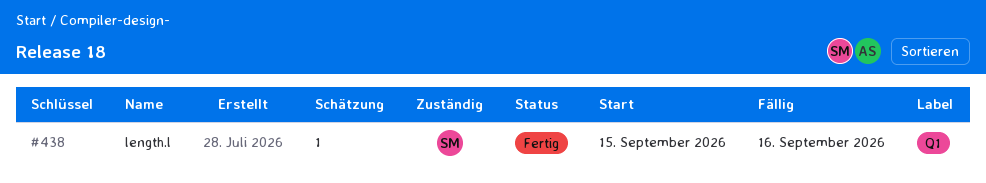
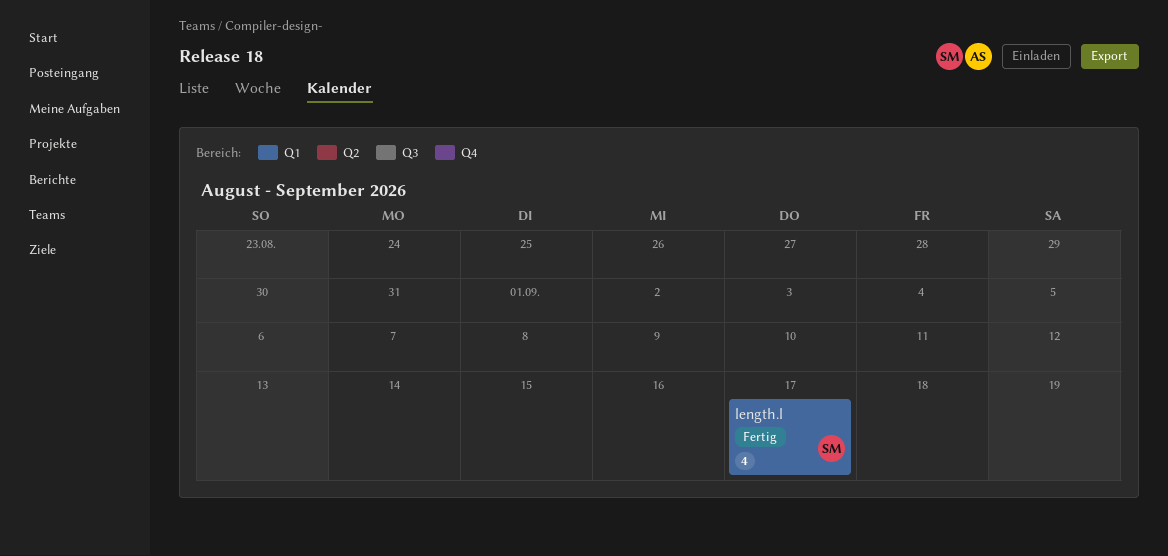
length.l, estimate: 1 -> 4
length.l, due: Sep 16 -> Sep 17

